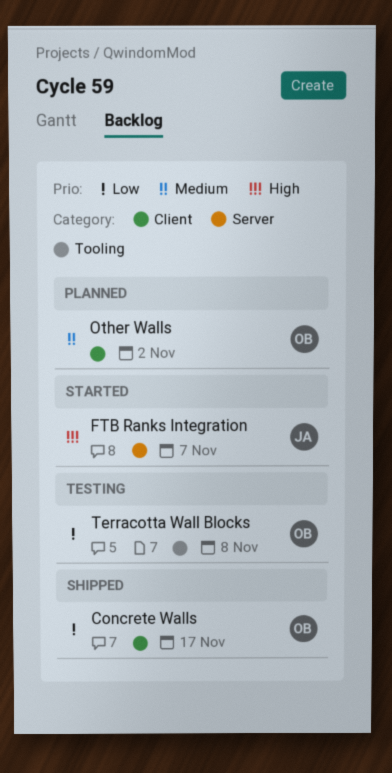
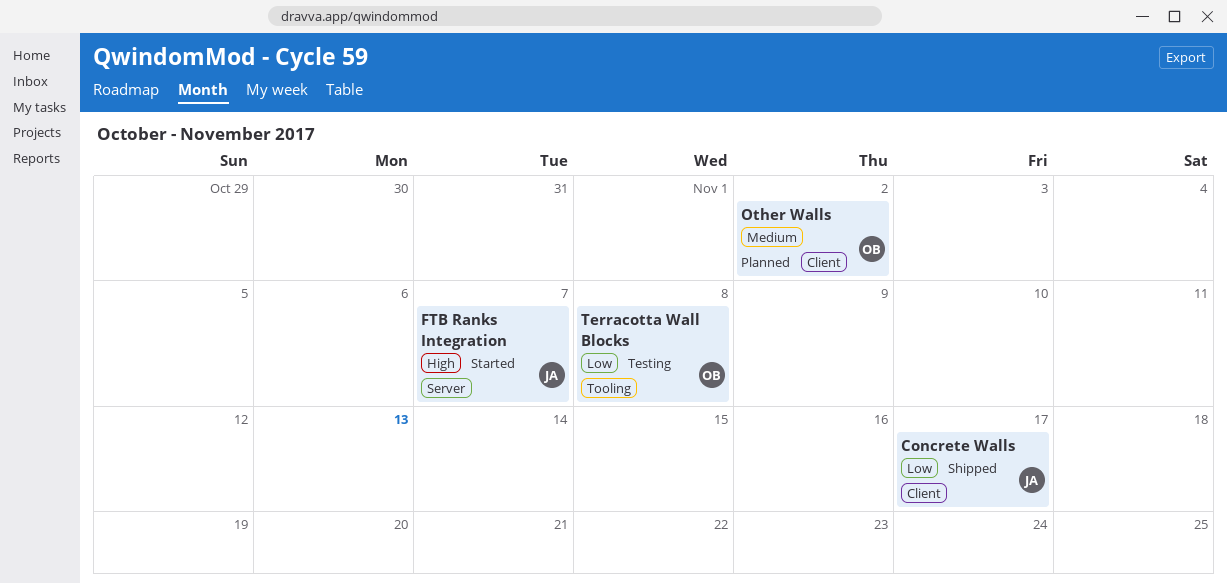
Concrete Walls, owner: OB -> JA

